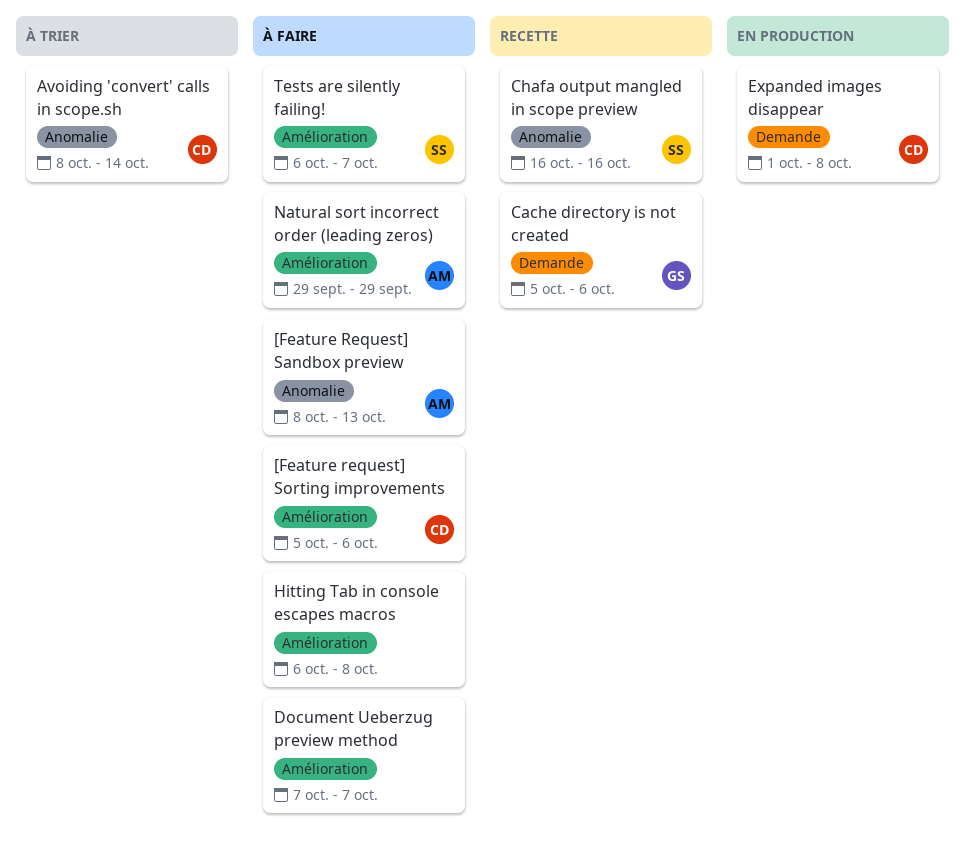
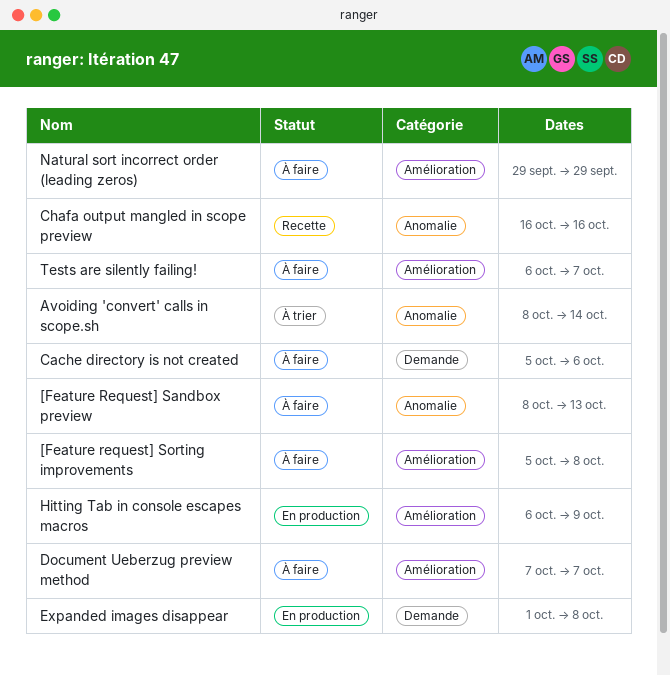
[Feature request] Sorting improvements, due: Oct 6 -> Oct 8
Cache directory is not created, status: Recette -> À faire
Hitting Tab in console escapes macros, status: À faire -> En production
Hitting Tab in console escapes macros, due: Oct 8 -> Oct 9

